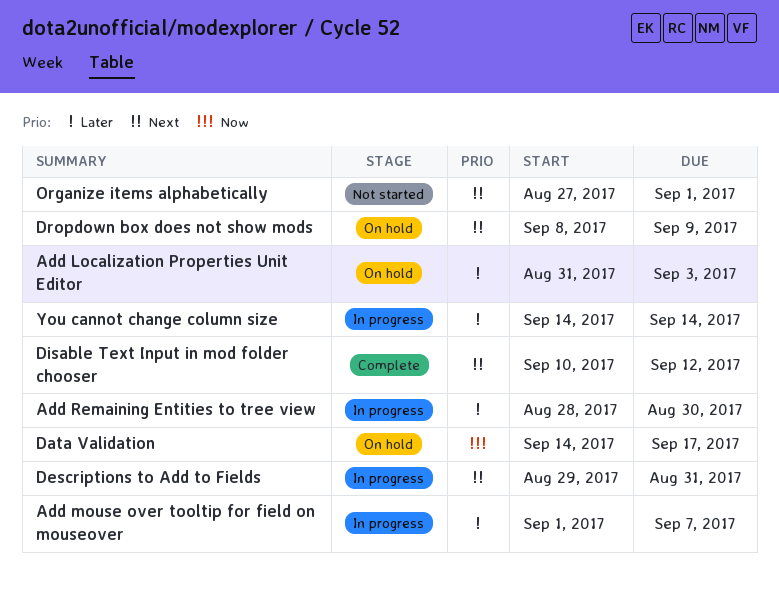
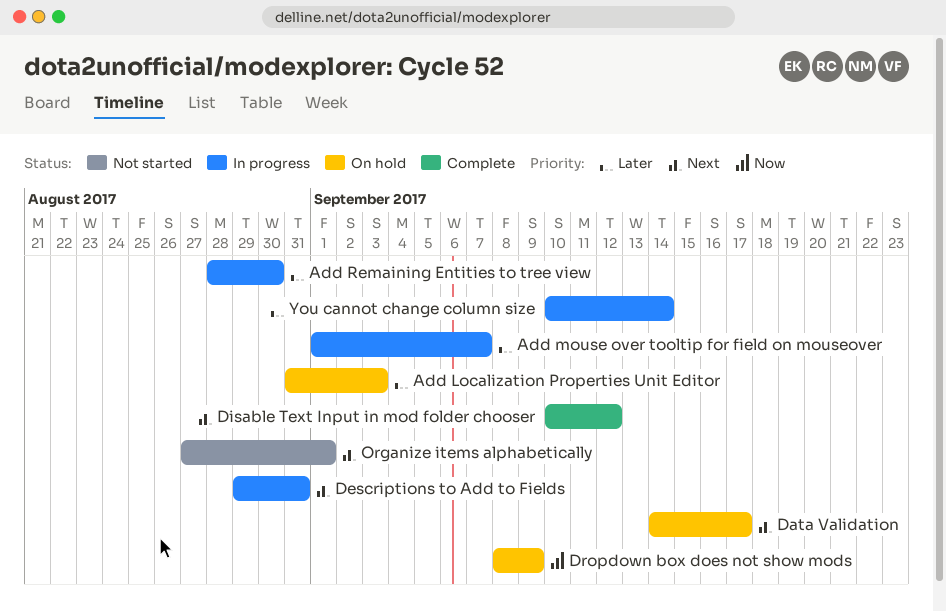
Data Validation, priority: Now -> Next
Dropdown box does not show mods, priority: Next -> Now
You cannot change column size, start: Sep 14 -> Sep 10

